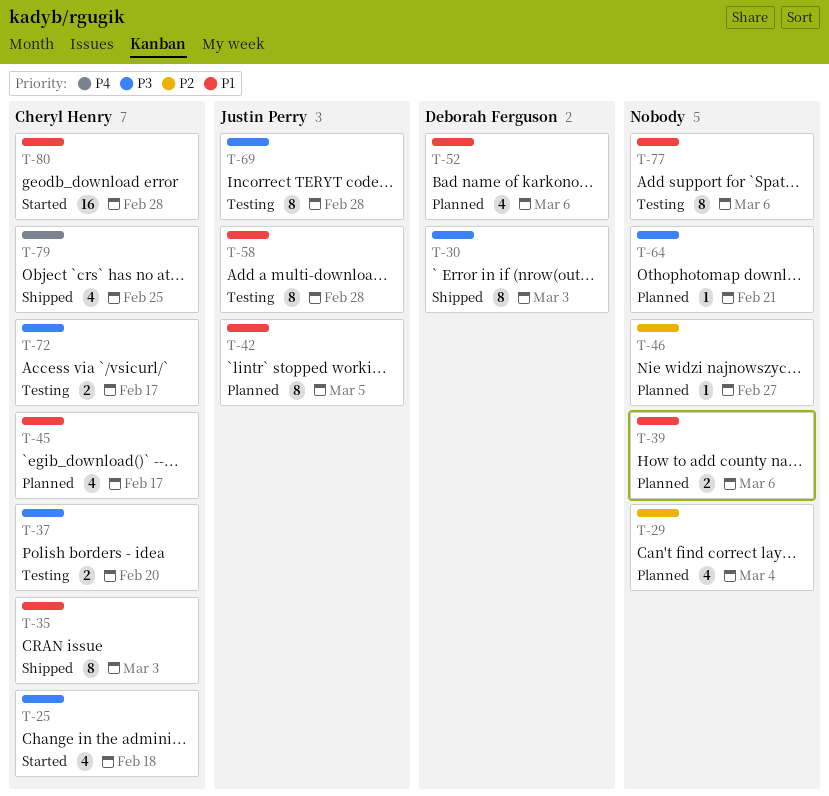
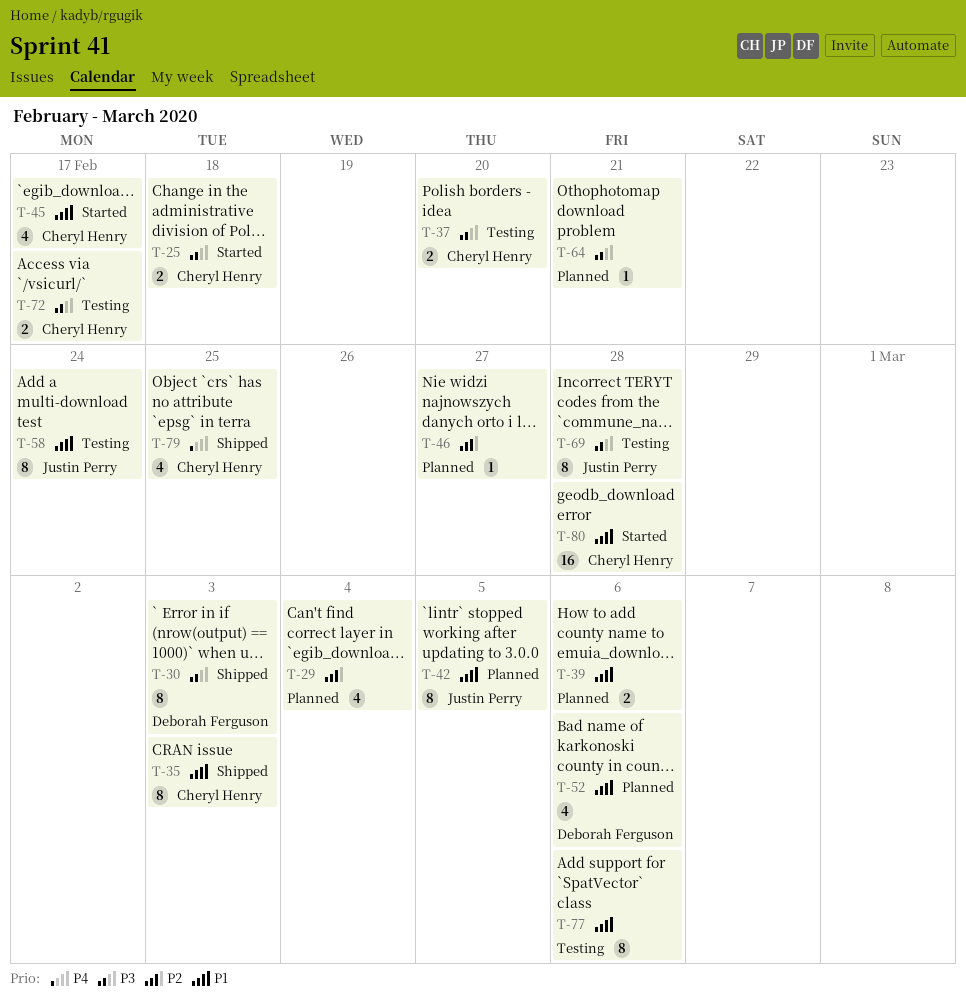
T-25, estimate: 4 -> 2
T-45, status: Planned -> Started
T-58, due: Feb 28 -> Feb 24

